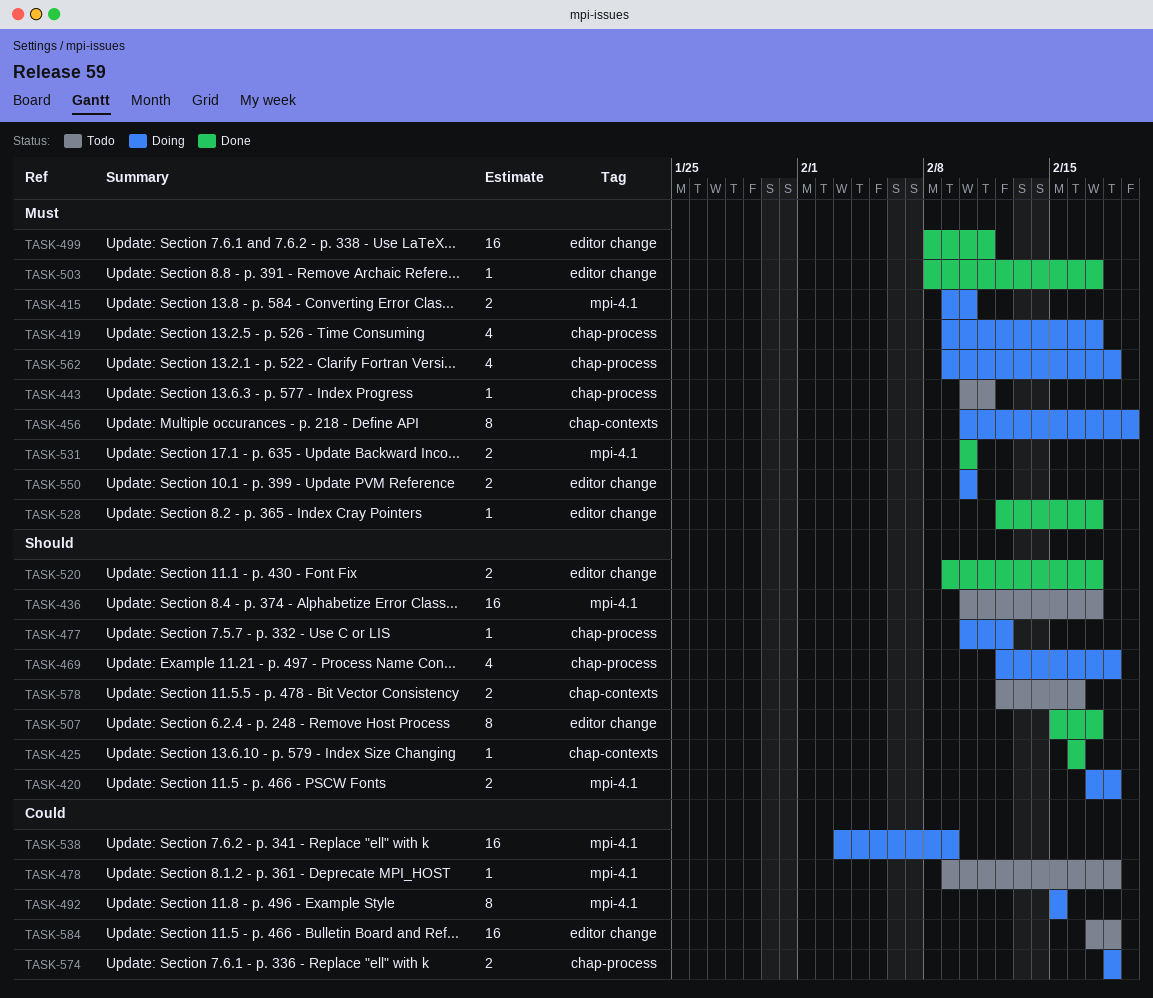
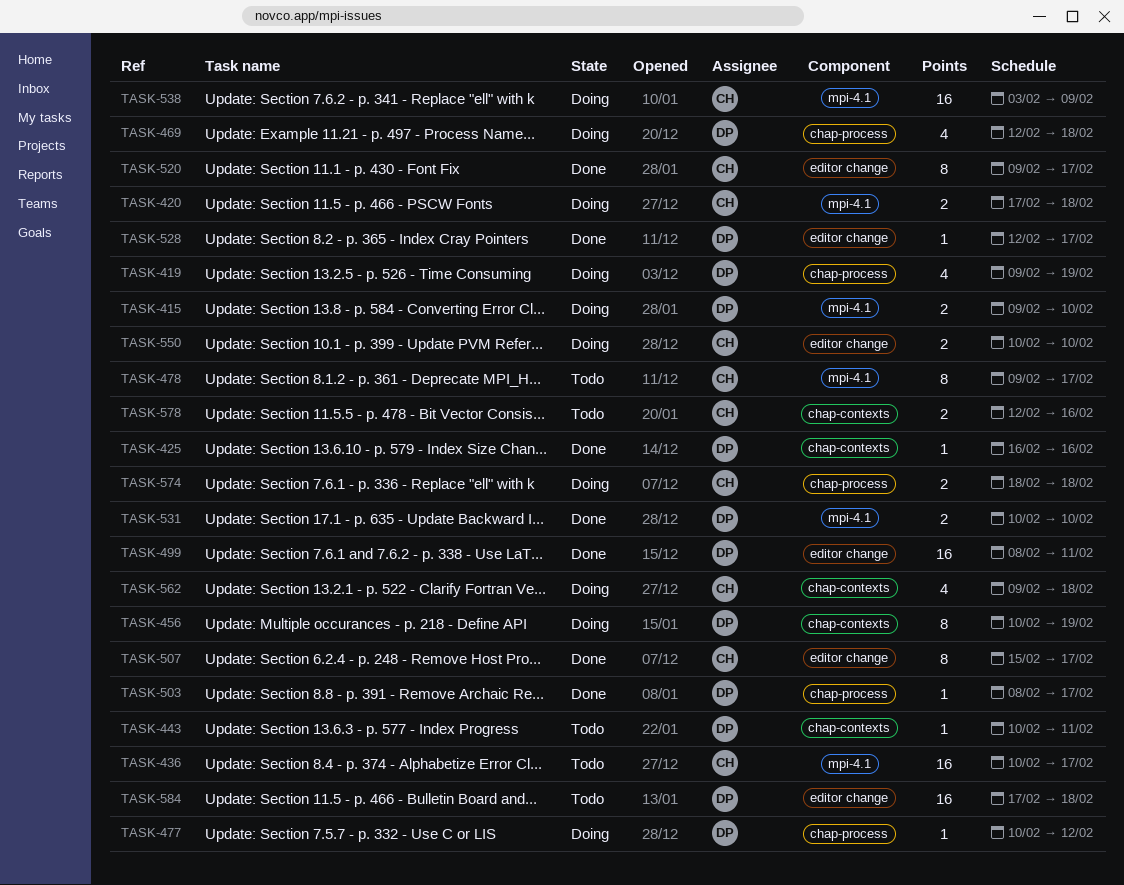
TASK-419, due: Feb 17 -> Feb 19
TASK-443, label: chap-process -> chap-contexts
TASK-478, estimate: 1 -> 8
TASK-478, due: Feb 18 -> Feb 17
TASK-492: present -> none
TASK-503, label: editor change -> chap-process
TASK-520, estimate: 2 -> 8
TASK-562, label: chap-process -> chap-contexts

